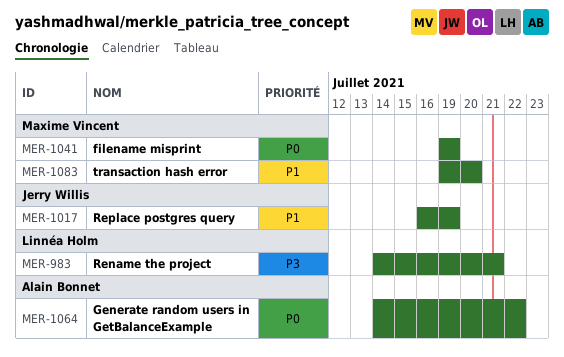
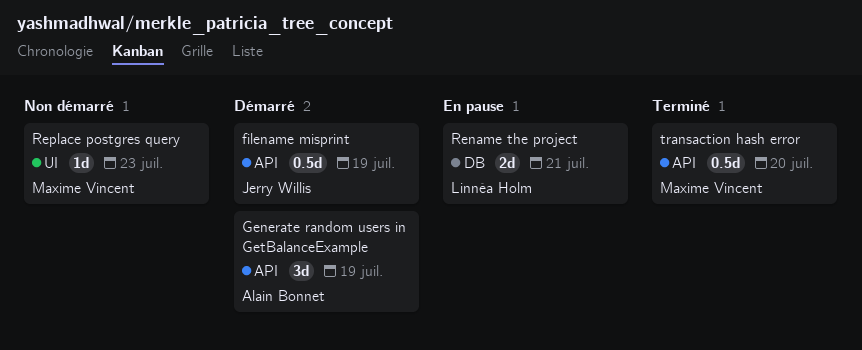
filename misprint, owner: Maxime Vincent -> Jerry Willis
Generate random users in GetBalanceExample, due: Jul 22 -> Jul 19
Replace postgres query, owner: Jerry Willis -> Maxime Vincent
Replace postgres query, due: Jul 19 -> Jul 23

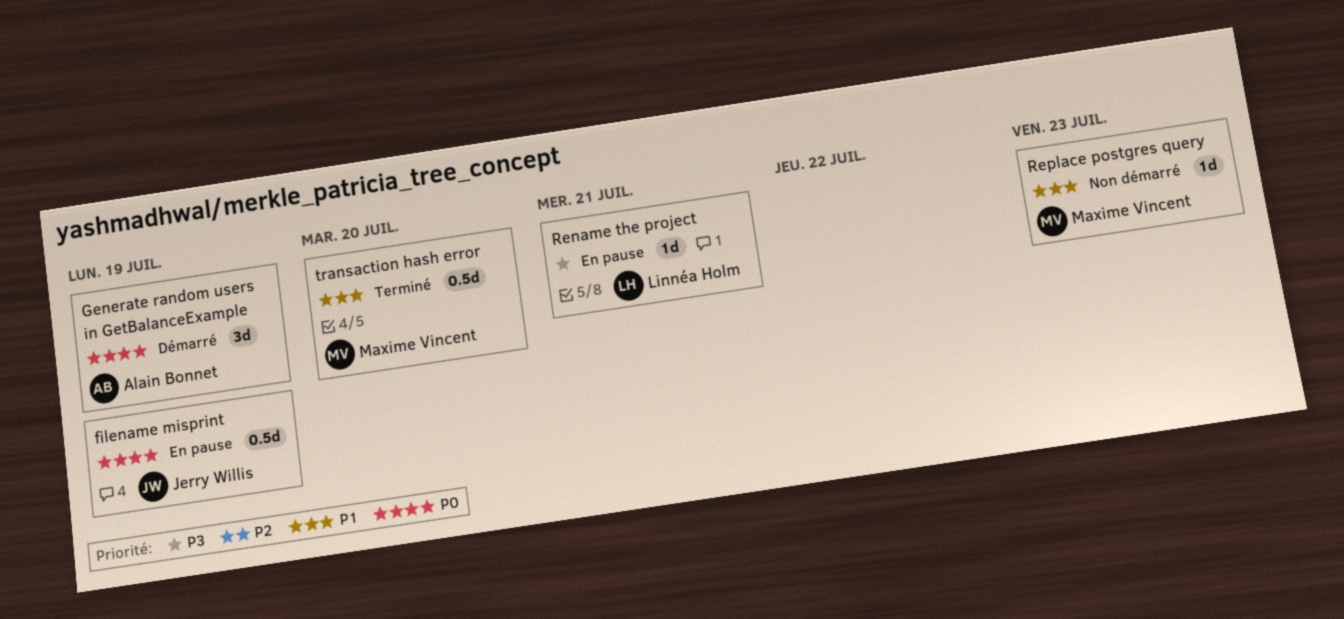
filename misprint, status: Démarré -> En pause
Rename the project, estimate: 2d -> 1d

